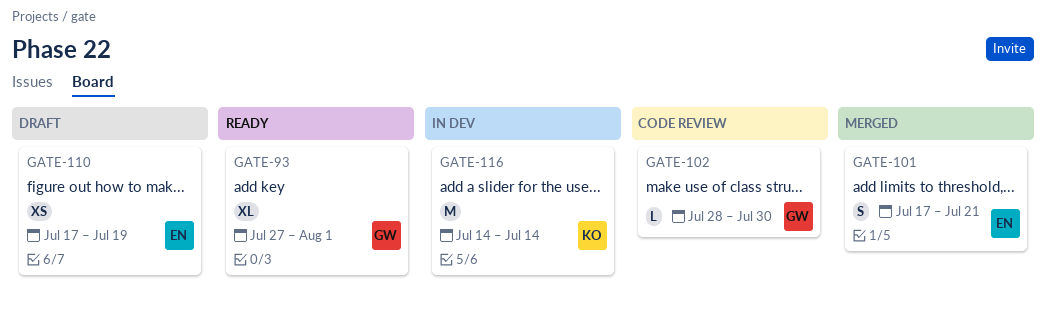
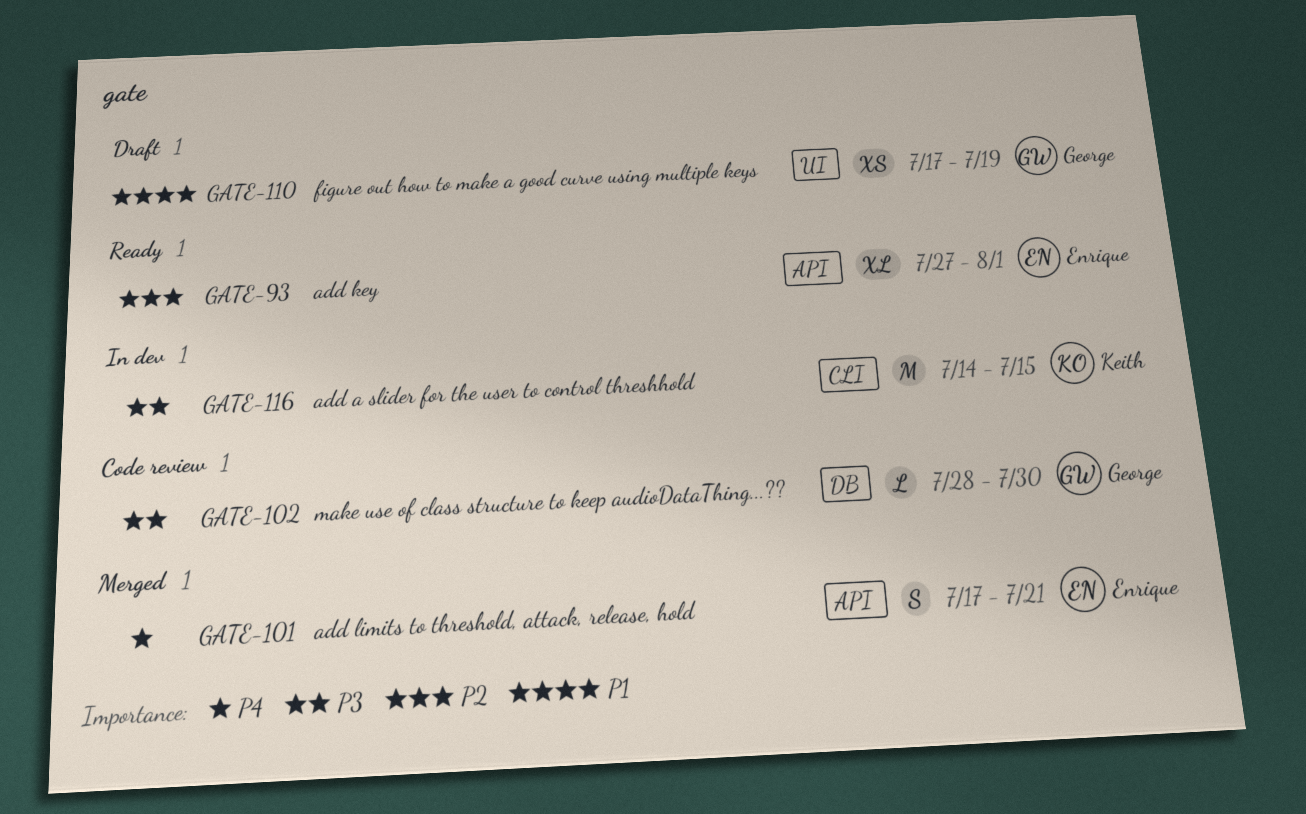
GATE-93, owner: George -> Enrique
GATE-110, owner: Enrique -> George
GATE-116, due: Jul 14 -> Jul 15

